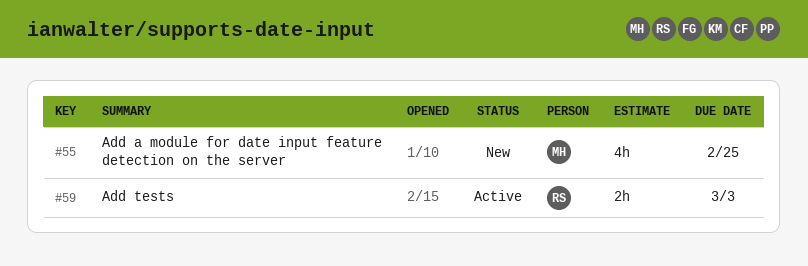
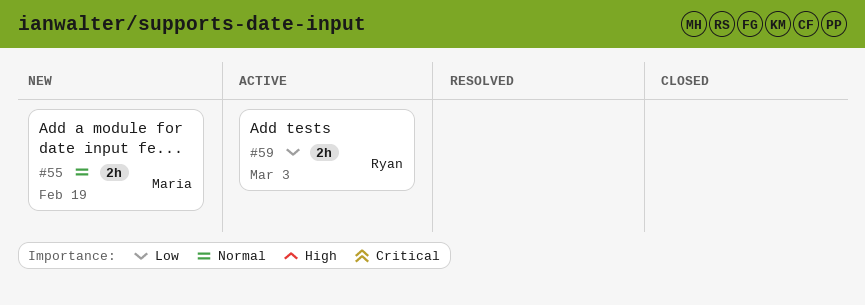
#55, estimate: 4h -> 2h
#55, due: Feb 25 -> Feb 19

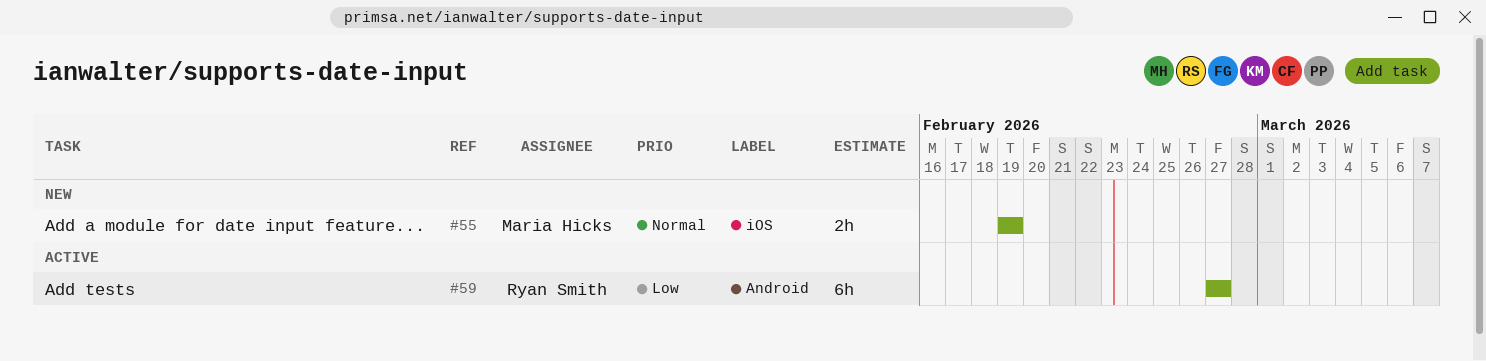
#59, estimate: 2h -> 6h
#59, due: Mar 3 -> Feb 27

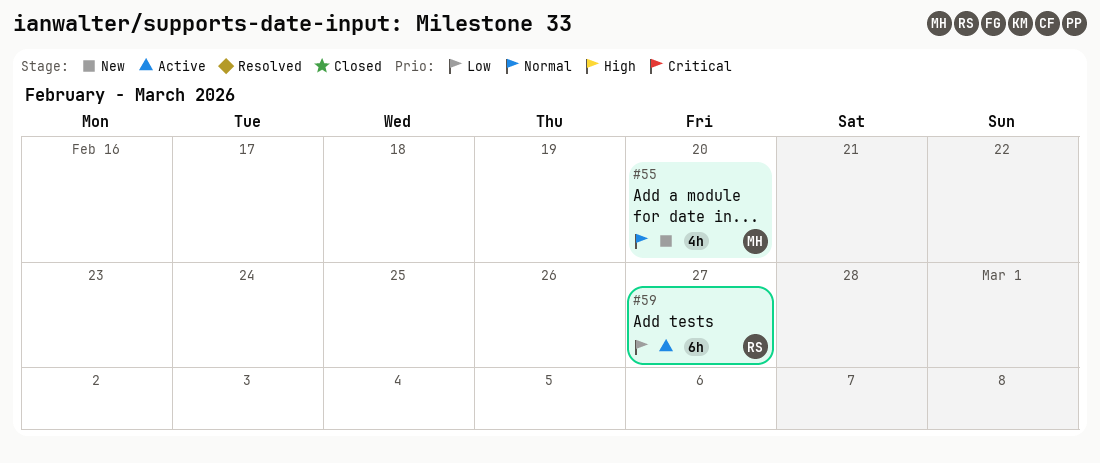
#55, estimate: 2h -> 4h
#55, due: Feb 19 -> Feb 20

